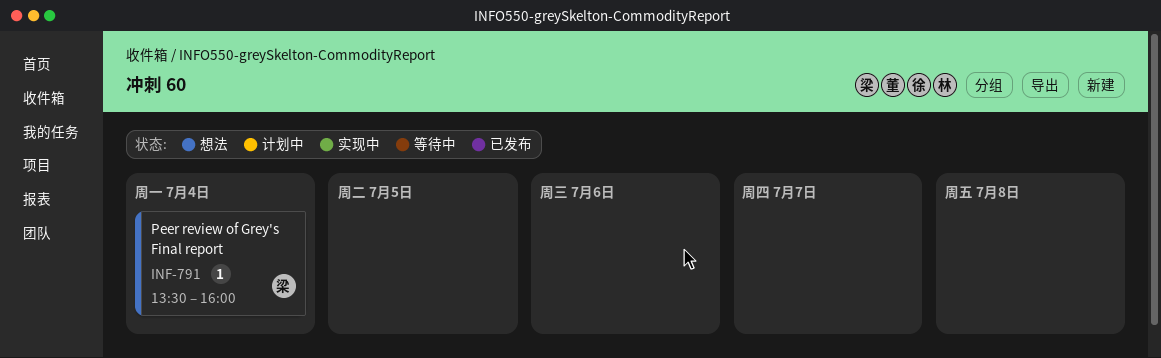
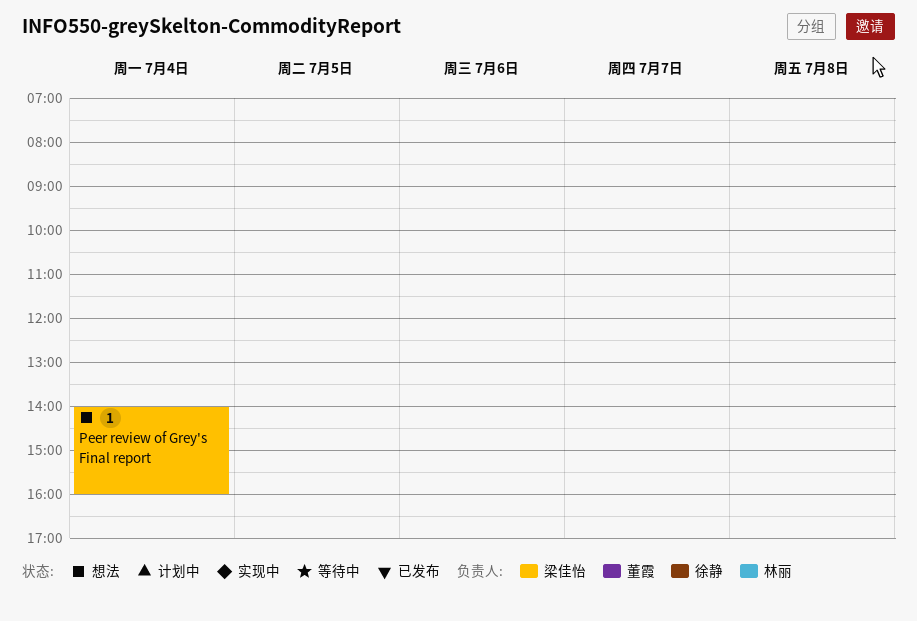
Peer review of Grey's Final report, begins: 13:30 -> 14:00

